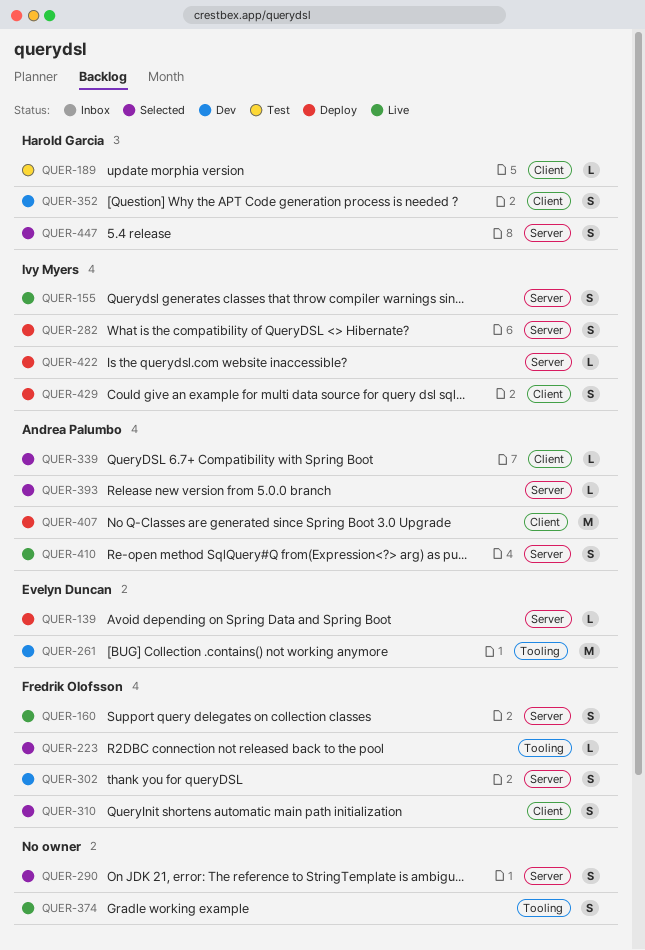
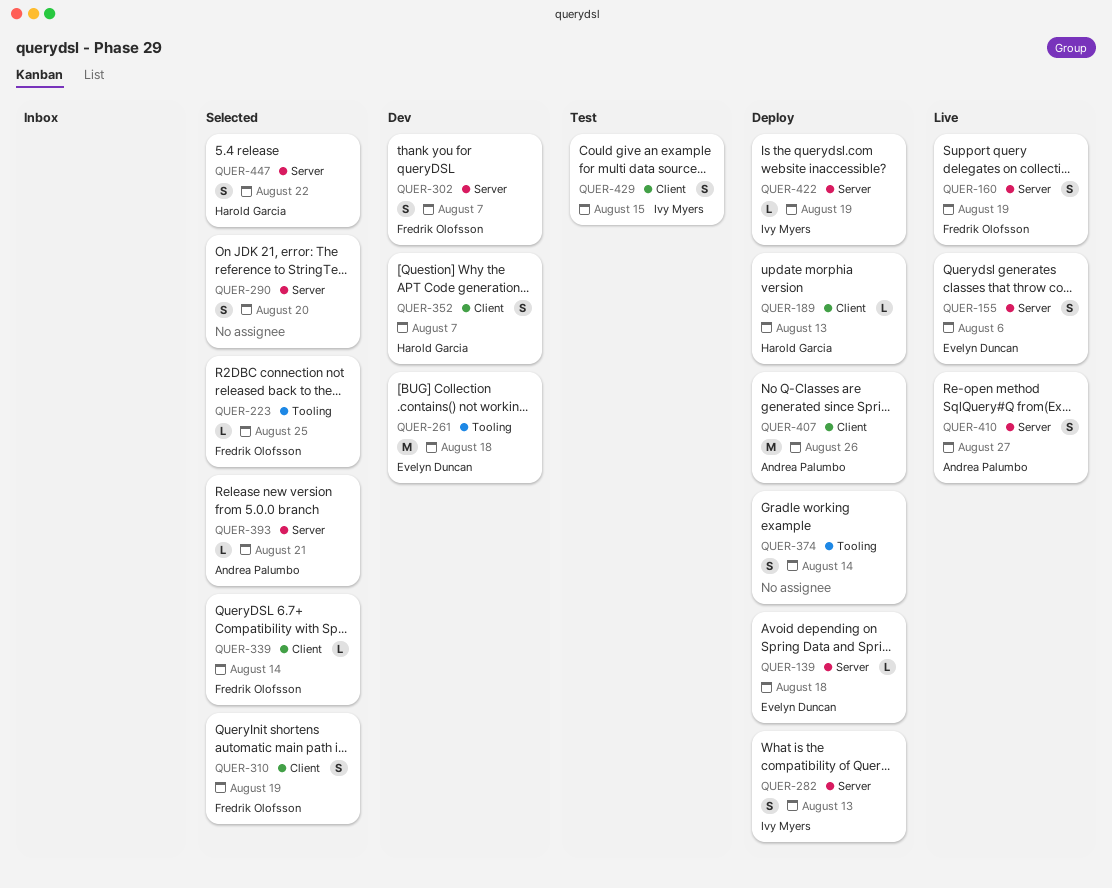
QUER-155, owner: Ivy Myers -> Evelyn Duncan
QUER-189, status: Test -> Deploy
QUER-339, owner: Andrea Palumbo -> Fredrik Olofsson
QUER-374, status: Live -> Deploy
QUER-429, status: Deploy -> Test

